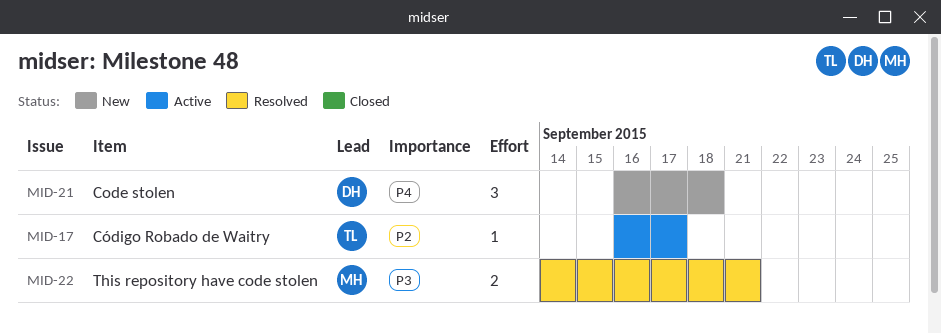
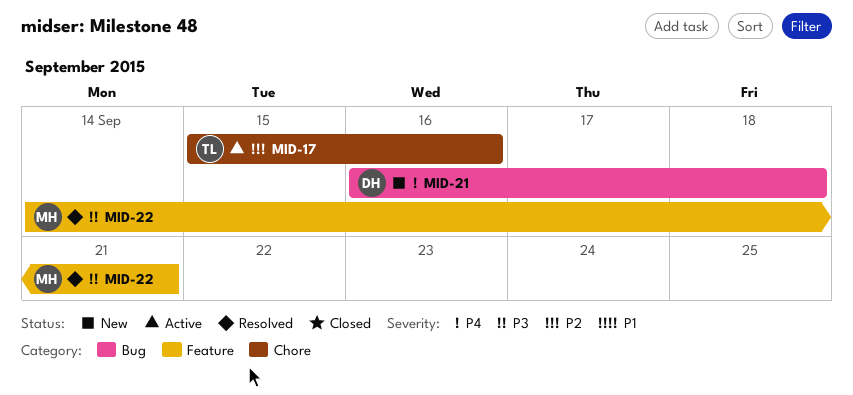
MID-17, start: Sep 16 -> Sep 15
MID-17, due: Sep 17 -> Sep 16

